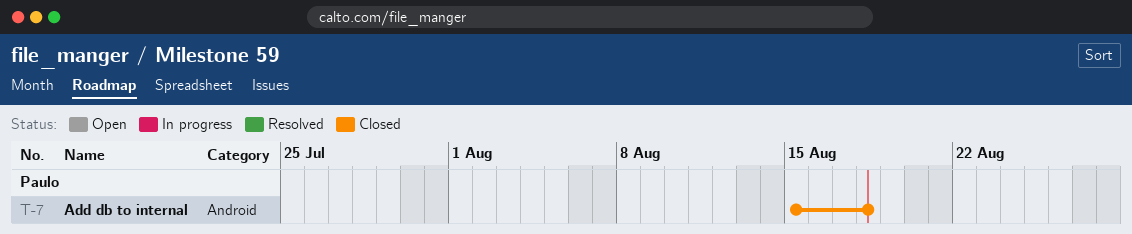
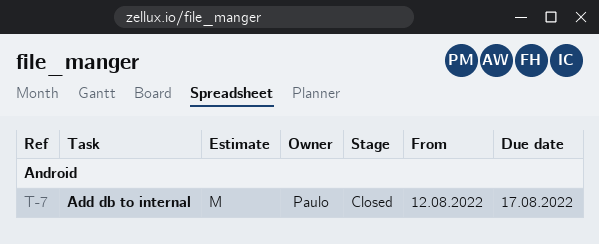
T-7, start: Aug 15 -> Aug 12
T-7, due: Aug 18 -> Aug 17

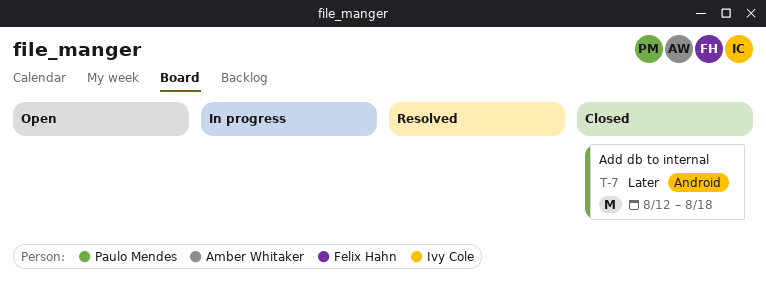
T-7, due: Aug 17 -> Aug 18

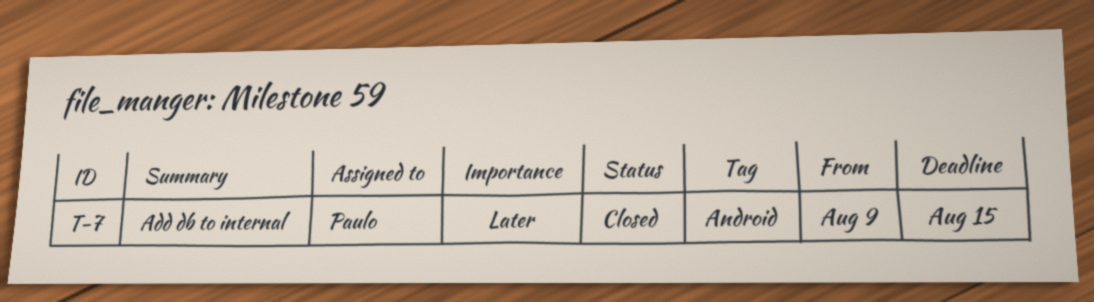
T-7, start: Aug 12 -> Aug 9
T-7, due: Aug 18 -> Aug 15

